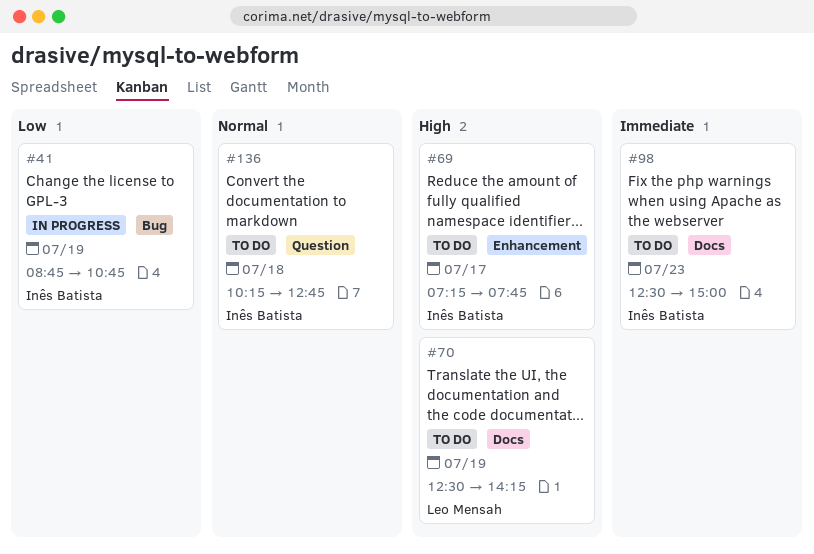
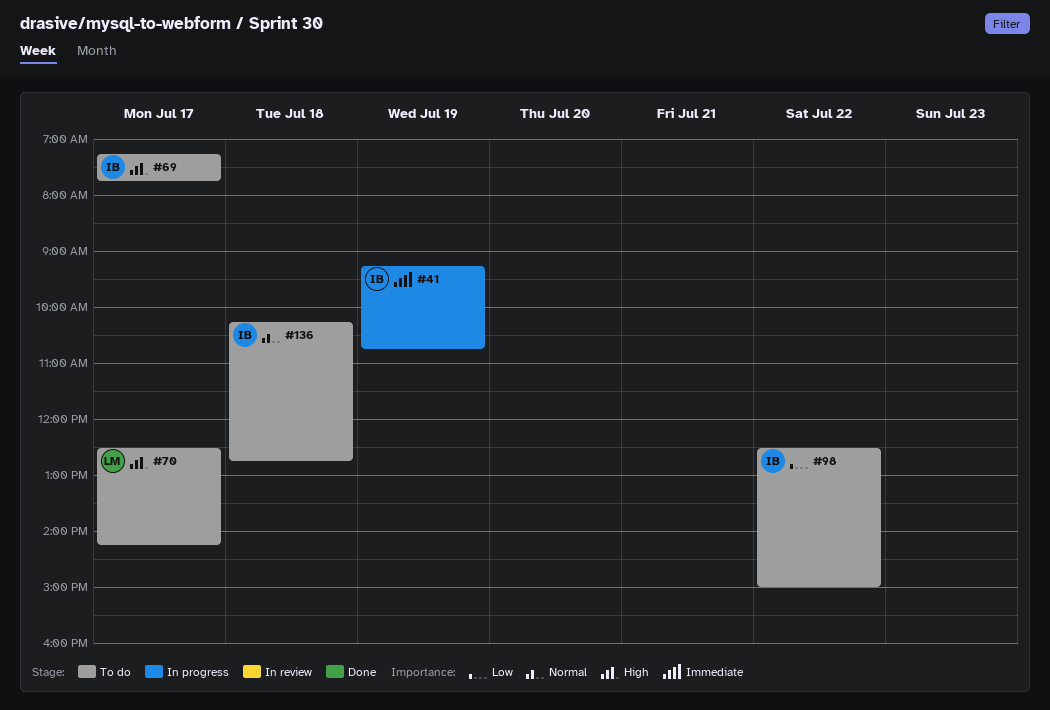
#41, priority: Low -> Immediate
#41, begins: 08:45 -> 09:15
#70, day: Jul 19 -> Jul 17
#98, priority: Immediate -> Low
#98, day: Jul 23 -> Jul 22

